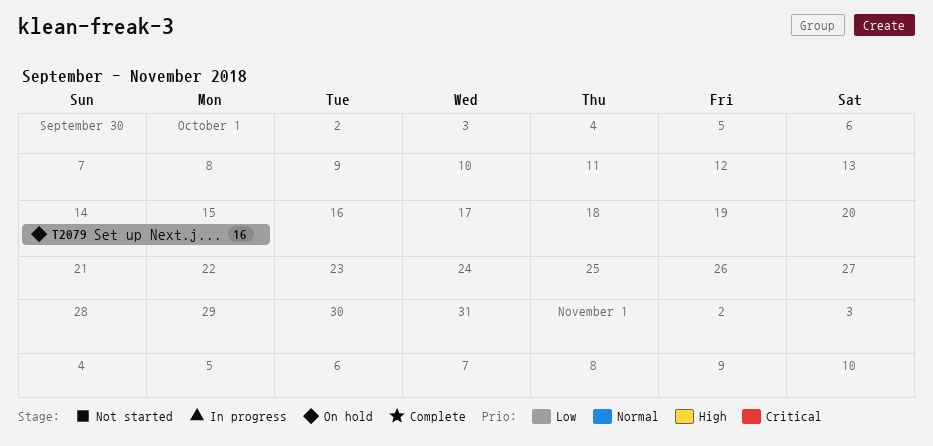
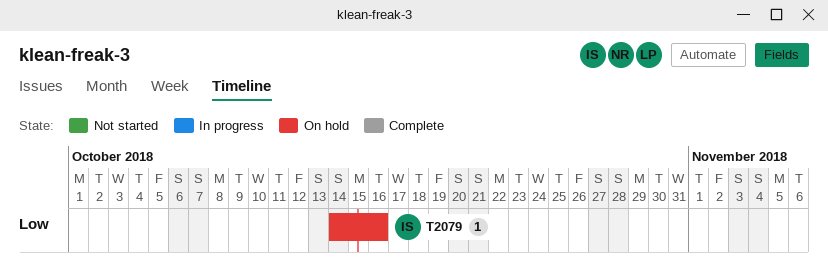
T2079, estimate: 16 -> 1
T2079, due: Oct 15 -> Oct 16

